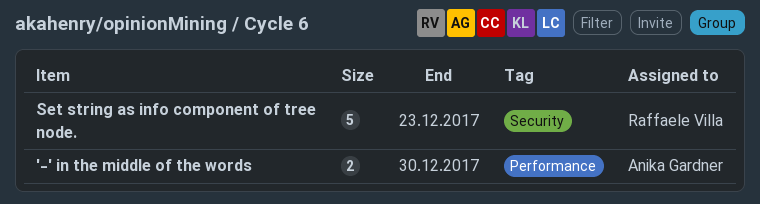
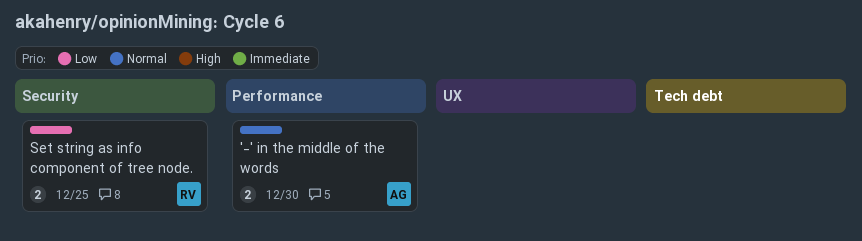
Set string as info component of tree node., estimate: 5 -> 2
Set string as info component of tree node., due: Dec 23 -> Dec 25

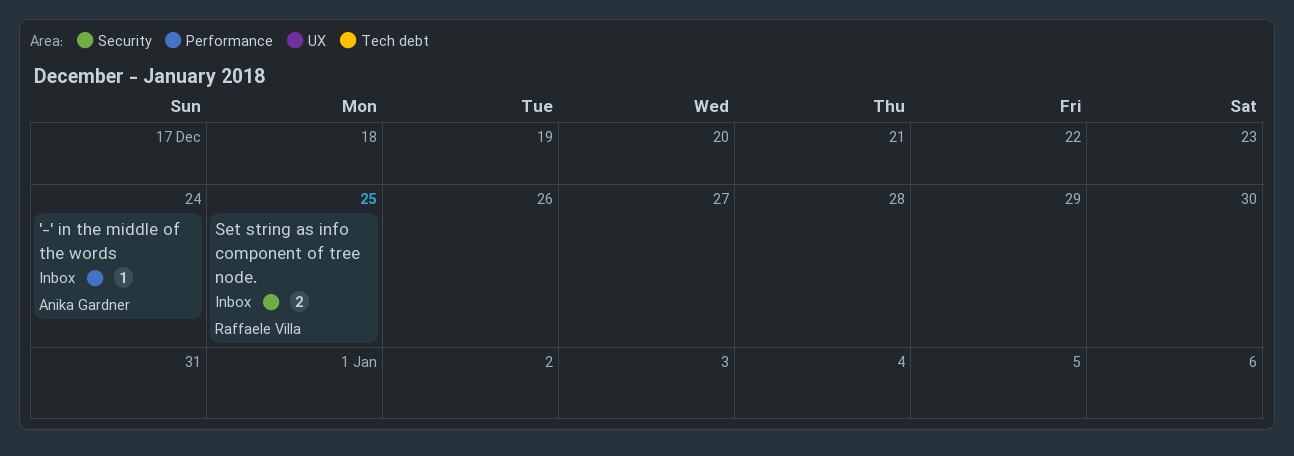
'-' in the middle of the words, estimate: 2 -> 1
'-' in the middle of the words, due: Dec 30 -> Dec 24

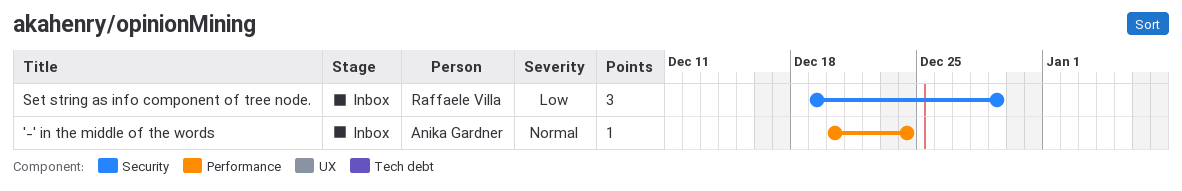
Set string as info component of tree node., estimate: 2 -> 3
Set string as info component of tree node., due: Dec 25 -> Dec 29

